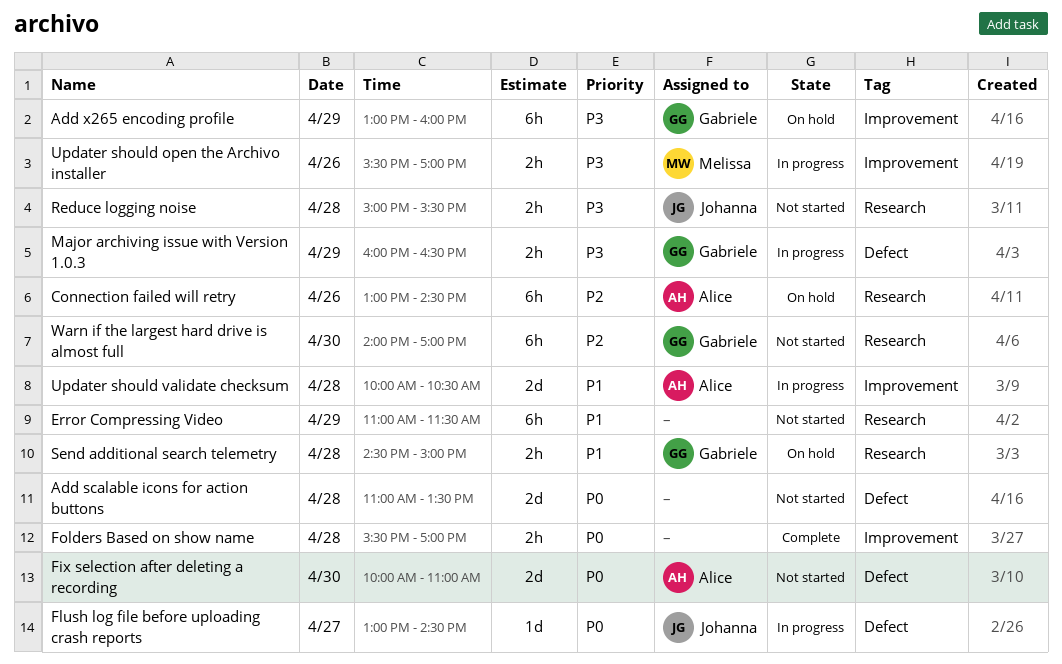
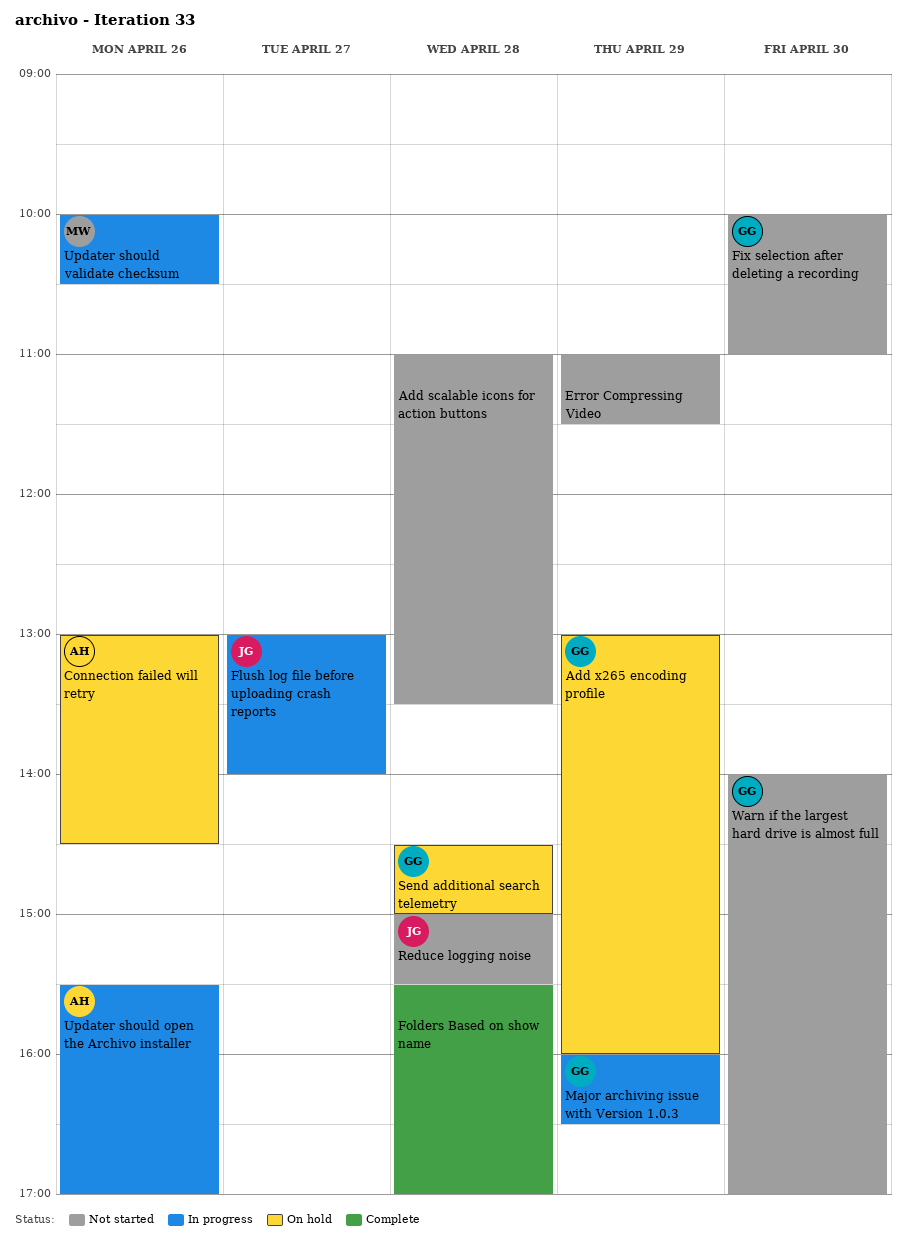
Fix selection after deleting a recording, owner: Alice -> Gabriele
Flush log file before uploading crash reports, ends: 14:30 -> 14:00
Updater should open the Archivo installer, owner: Melissa -> Alice
Updater should validate checksum, owner: Alice -> Melissa
Updater should validate checksum, day: Apr 28 -> Apr 26

